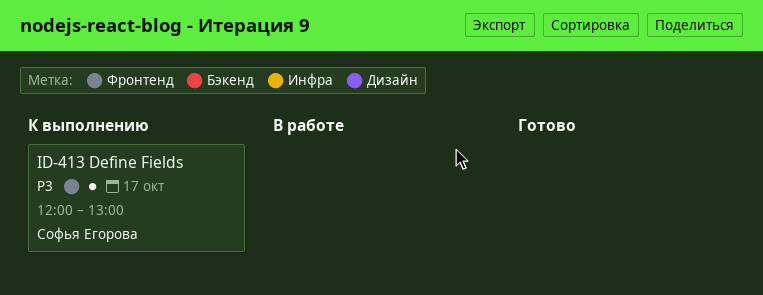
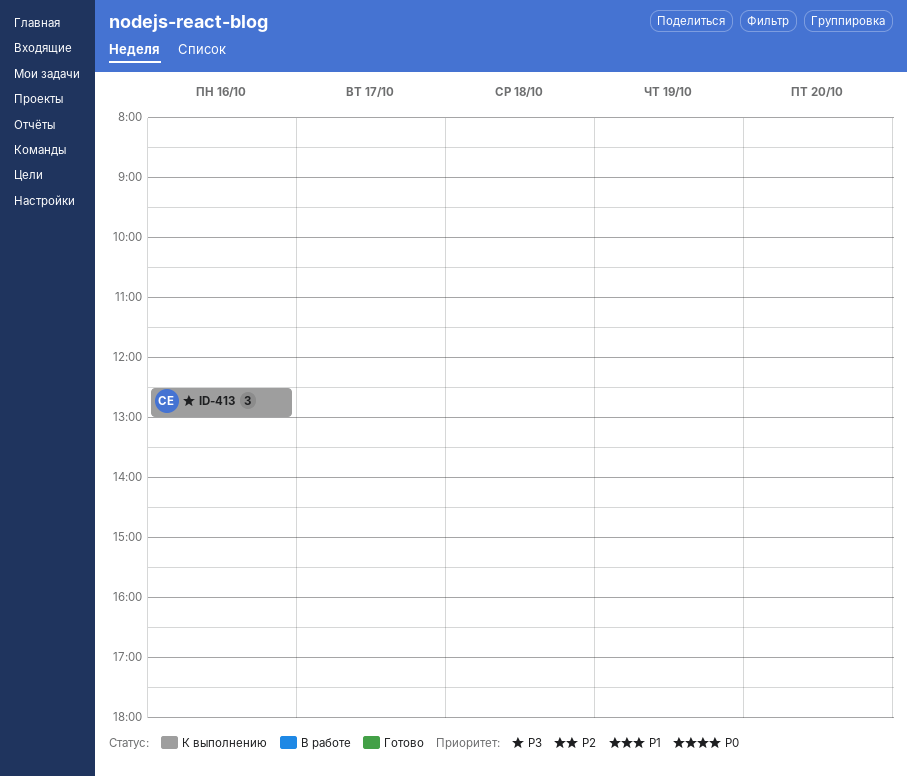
ID-413, estimate: 1 -> 3
ID-413, day: Oct 17 -> Oct 16
ID-413, begins: 12:00 -> 12:30

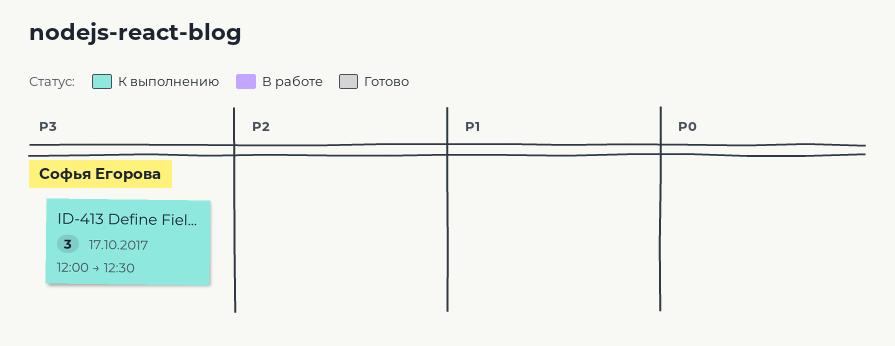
ID-413, day: Oct 16 -> Oct 17
ID-413, begins: 12:30 -> 12:00
ID-413, ends: 13:00 -> 12:30

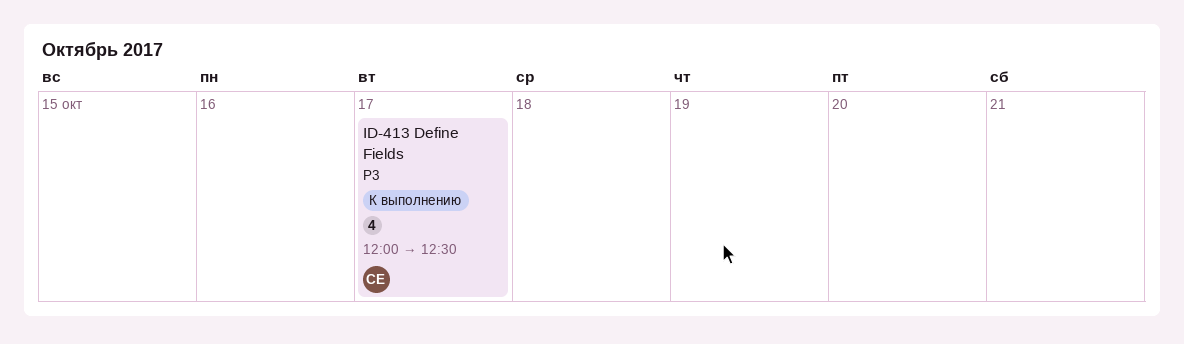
ID-413, estimate: 3 -> 4

